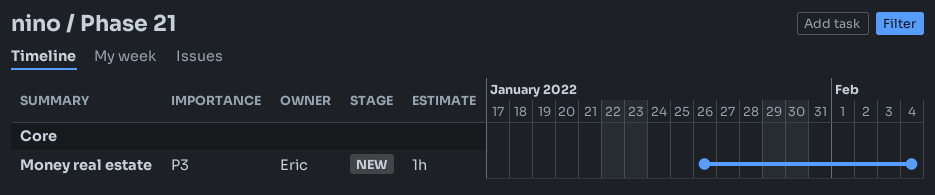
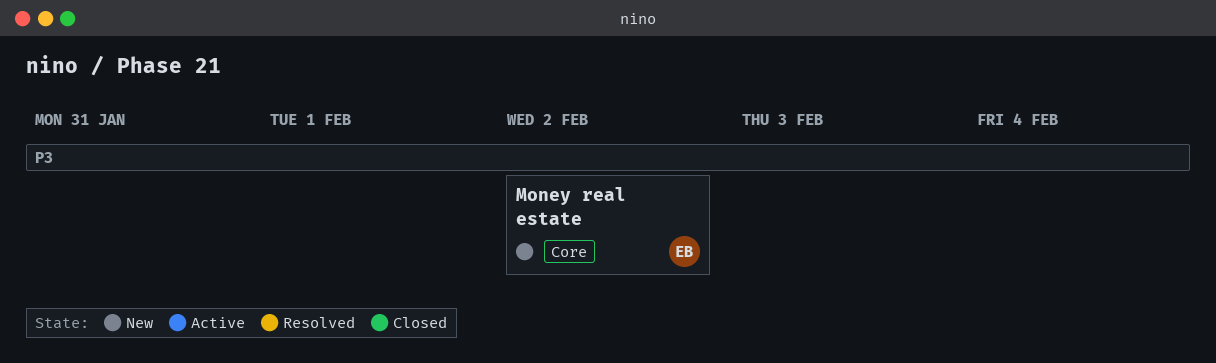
Money real estate, due: Feb 4 -> Feb 2

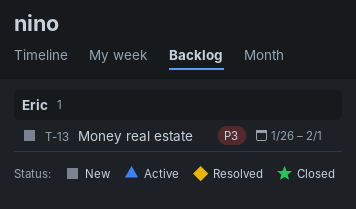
Money real estate, due: Feb 2 -> Feb 1

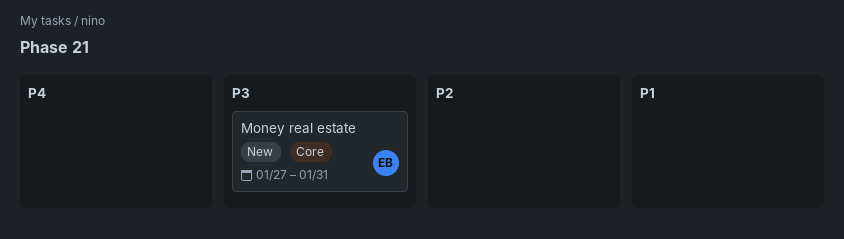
Money real estate, start: Jan 26 -> Jan 27
Money real estate, due: Feb 1 -> Jan 31

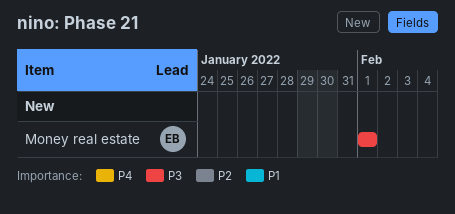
Money real estate, start: Jan 27 -> Feb 1
Money real estate, due: Jan 31 -> Feb 1

